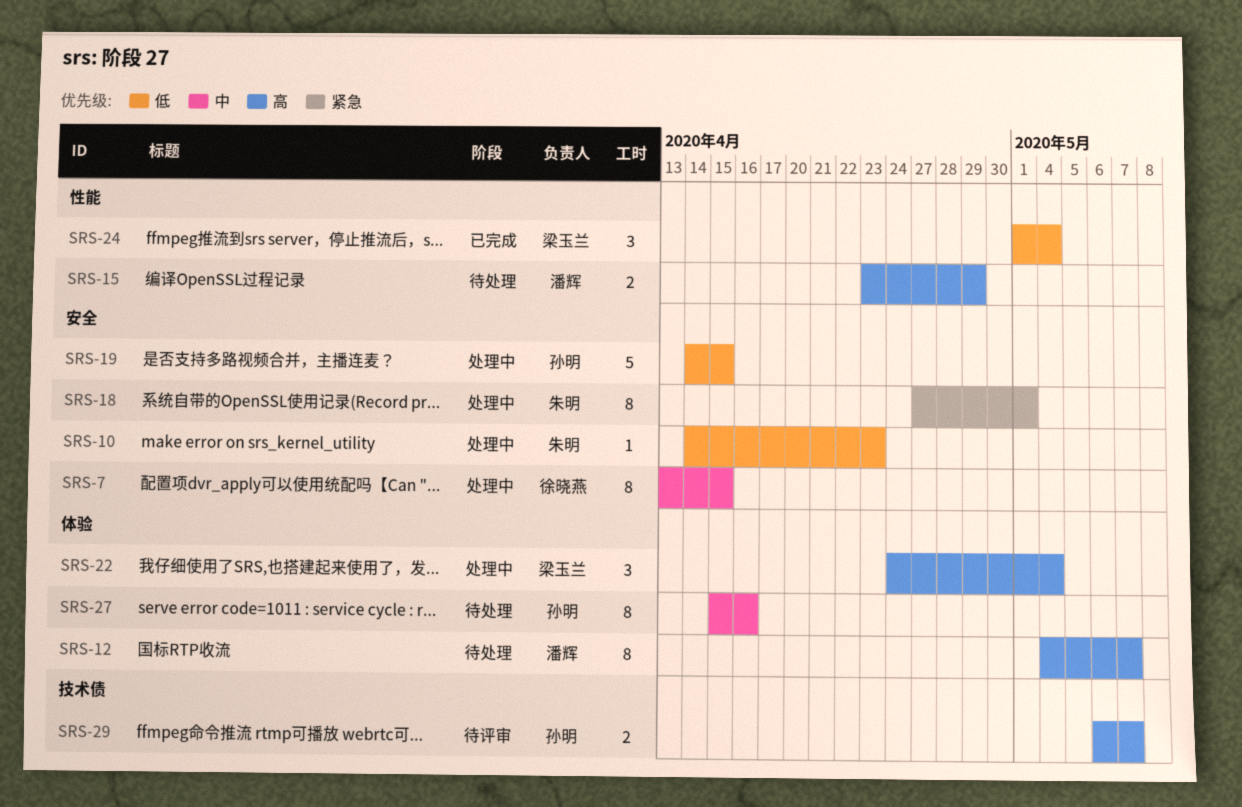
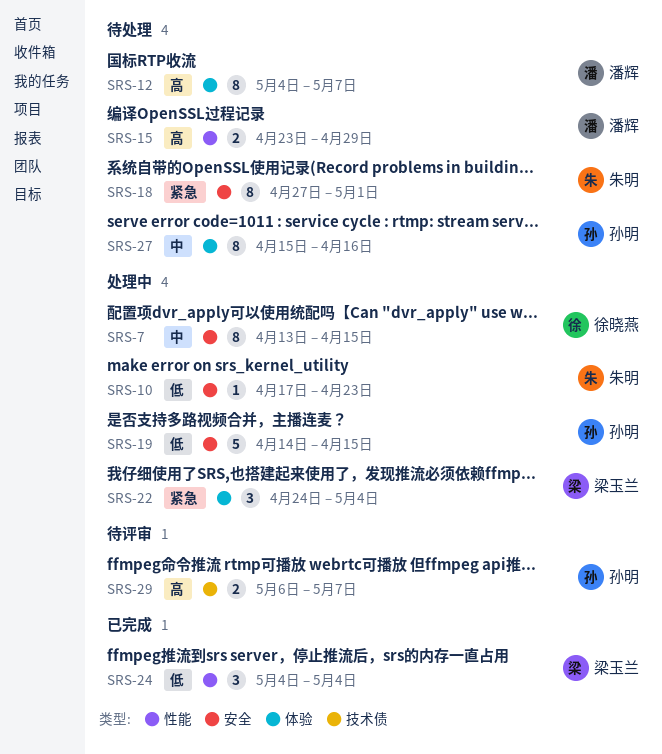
SRS-10, start: Apr 14 -> Apr 17
SRS-18, status: 处理中 -> 待处理
SRS-22, priority: 高 -> 紧急
SRS-24, start: May 1 -> May 4

